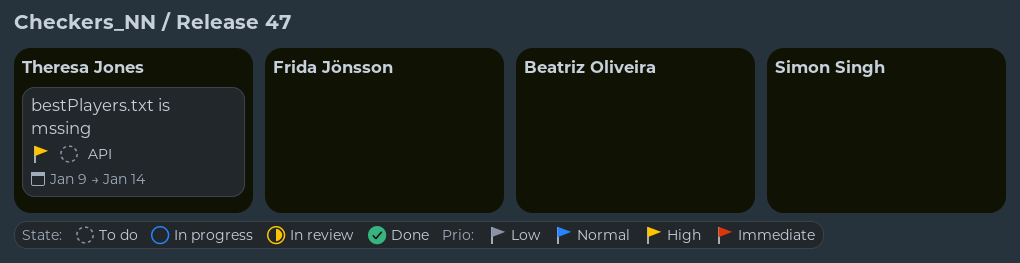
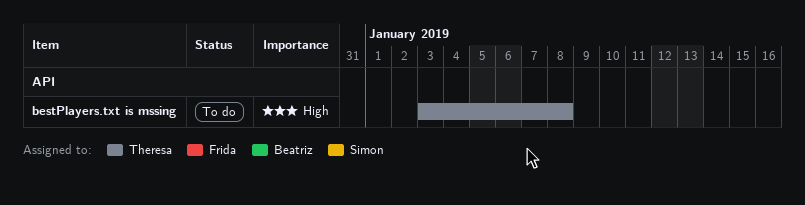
bestPlayers.txt is mssing, start: Jan 9 -> Jan 3
bestPlayers.txt is mssing, due: Jan 14 -> Jan 8

